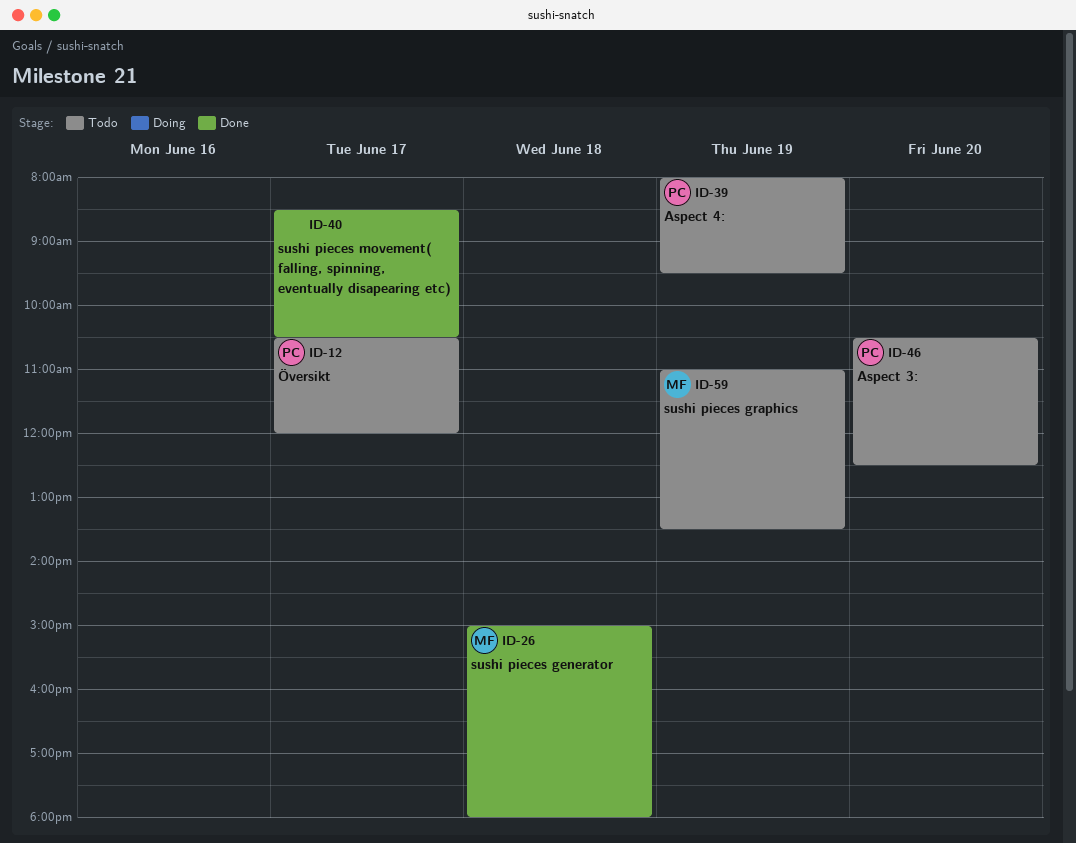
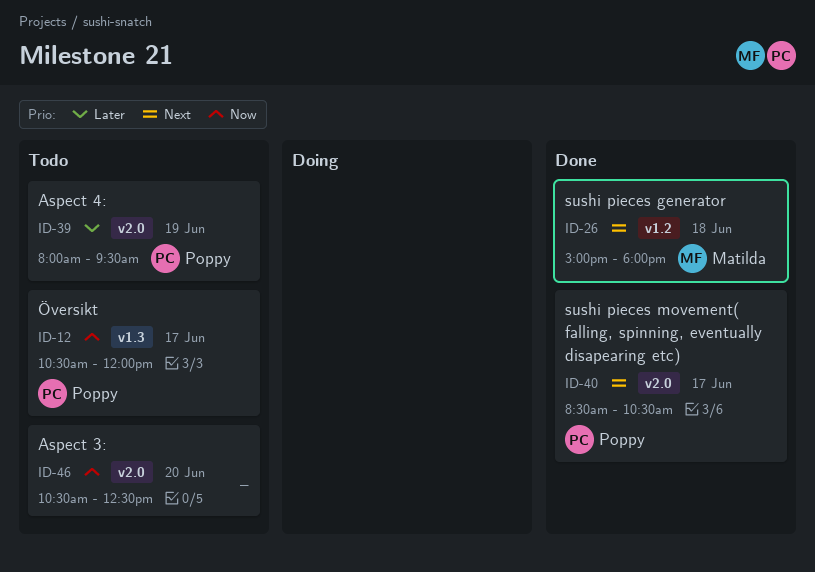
ID-40, owner: none -> Poppy
ID-46, owner: Poppy -> none
ID-59: present -> none

